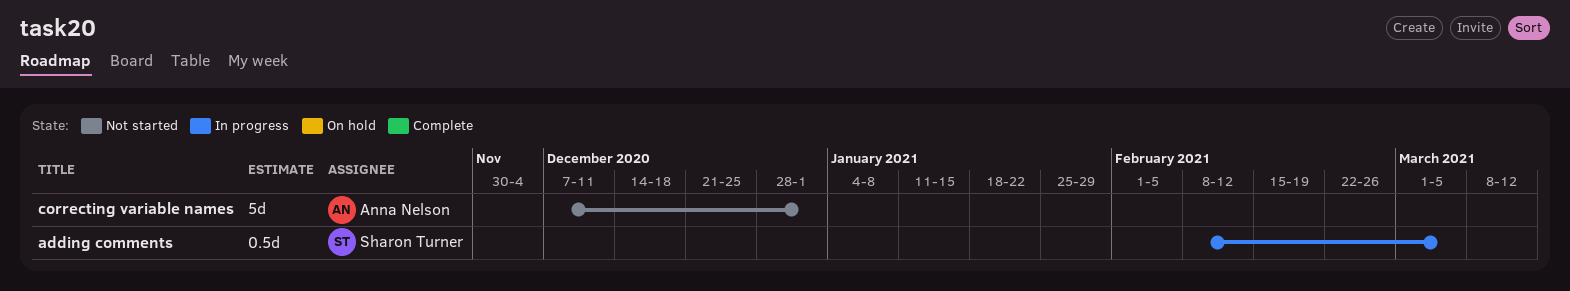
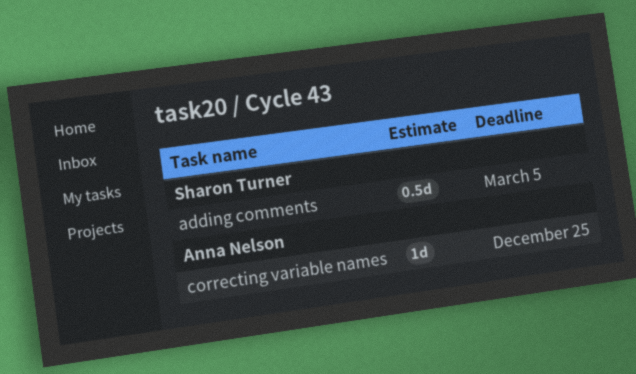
correcting variable names, estimate: 5d -> 1d
correcting variable names, due: Jan 1 -> Dec 25

